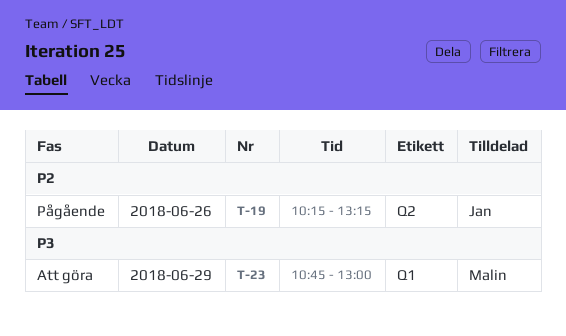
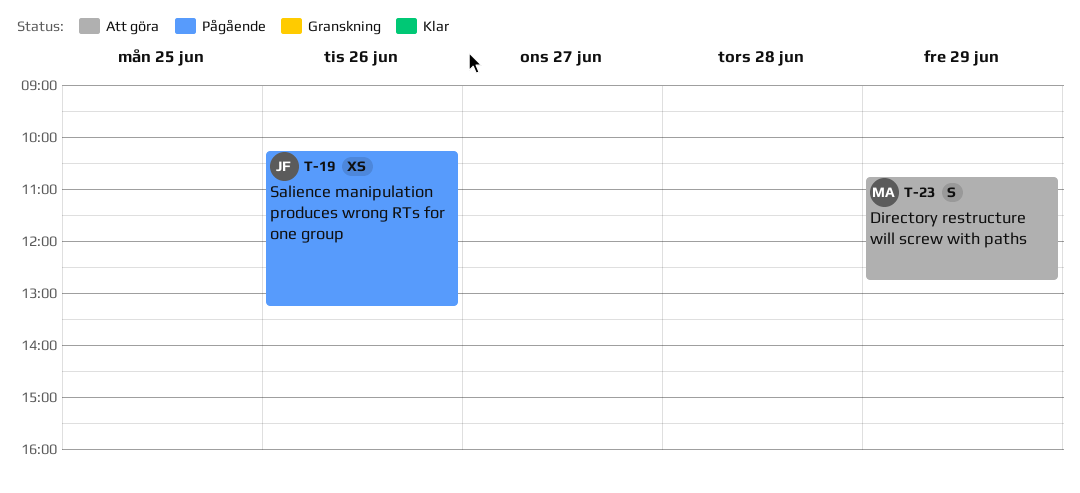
T-23, ends: 13:00 -> 12:45

